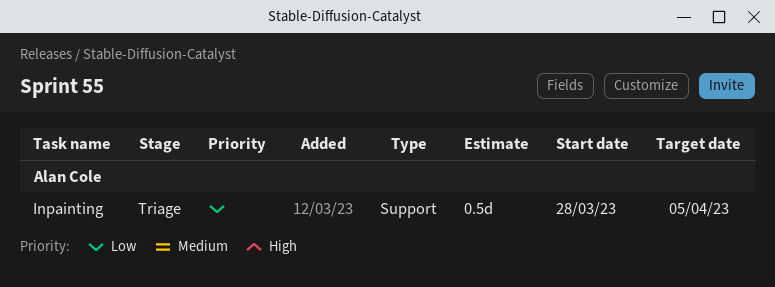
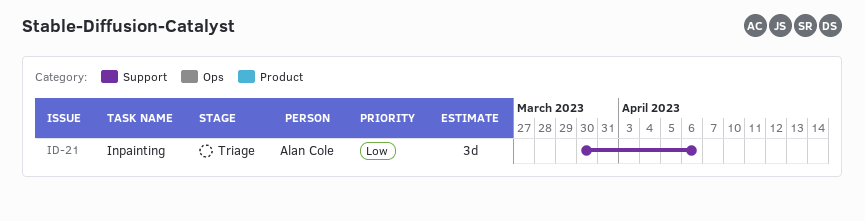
Inpainting, estimate: 0.5d -> 3d
Inpainting, start: Mar 28 -> Mar 30
Inpainting, due: Apr 5 -> Apr 6

